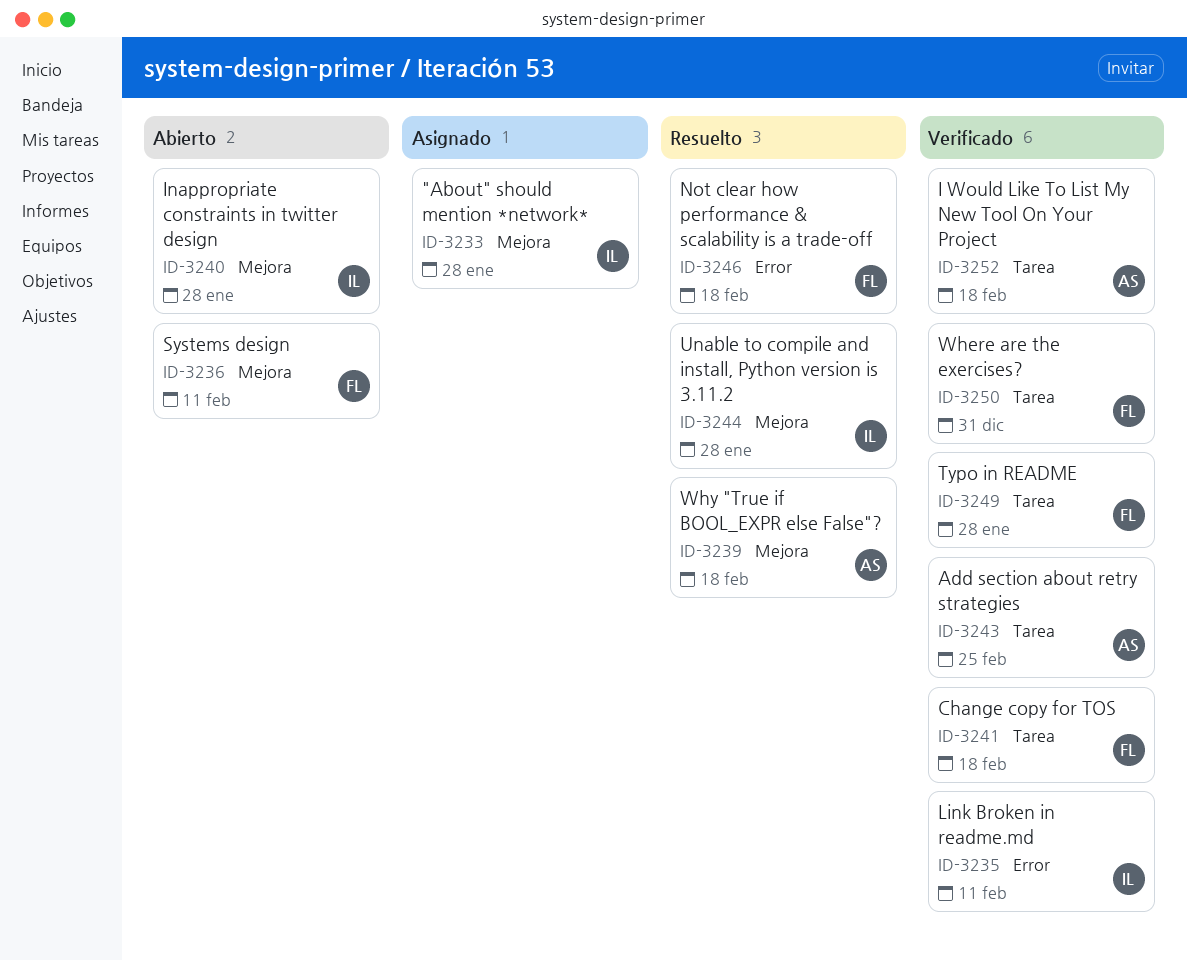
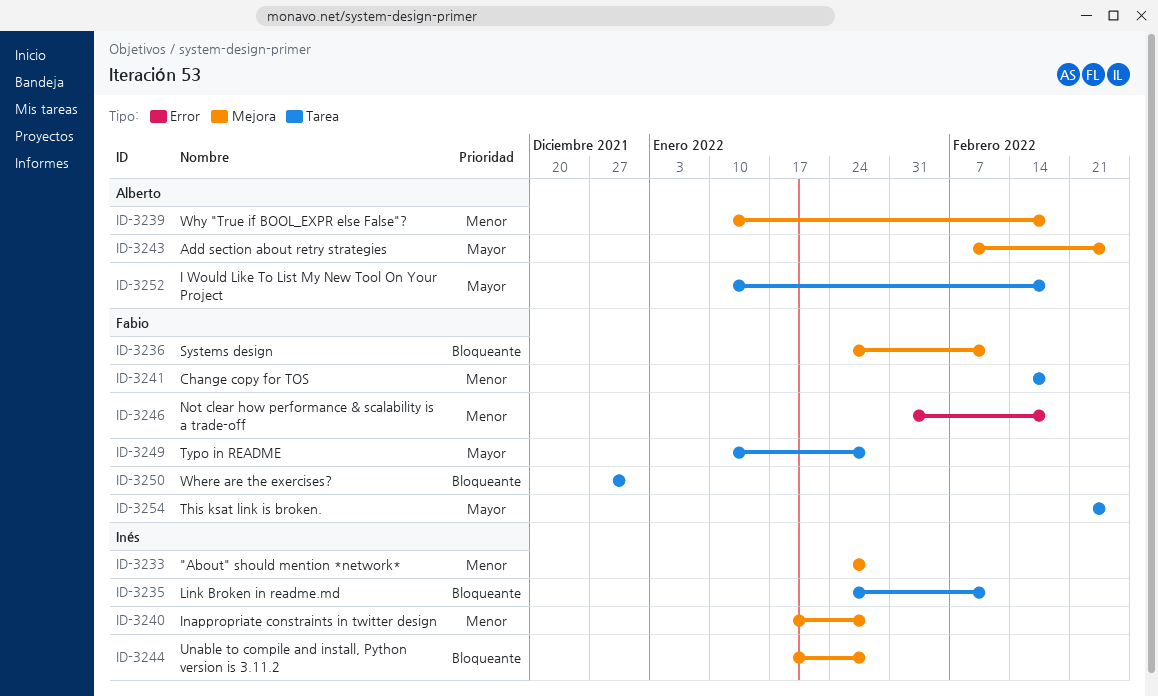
ID-3235, label: Error -> Tarea
ID-3243, label: Tarea -> Mejora
ID-3254: none -> present

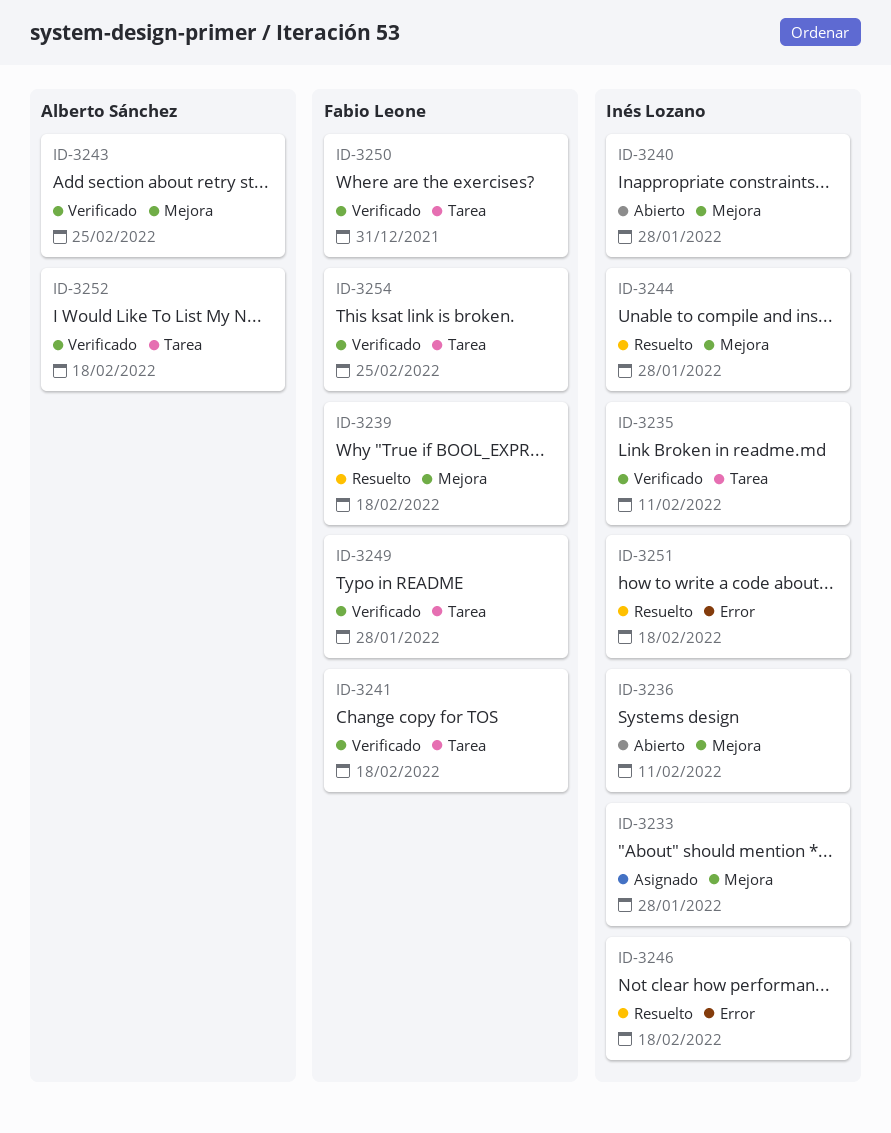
ID-3236, owner: Fabio Leone -> Inés Lozano
ID-3239, owner: Alberto Sánchez -> Fabio Leone
ID-3246, owner: Fabio Leone -> Inés Lozano
ID-3251: none -> present

